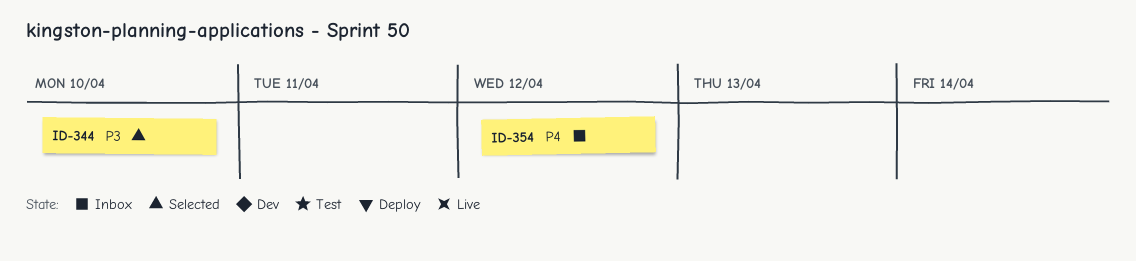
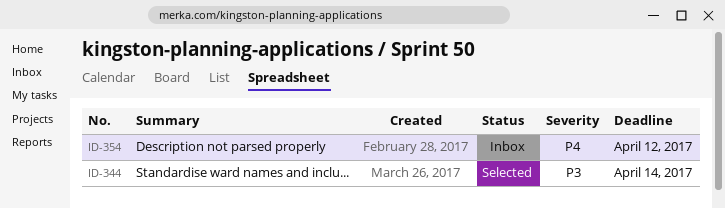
ID-344, due: Apr 10 -> Apr 14

